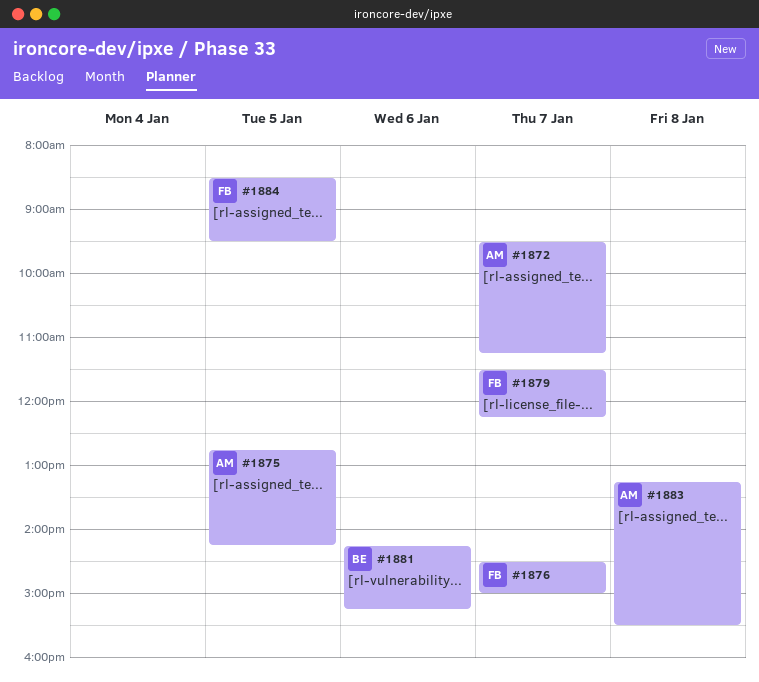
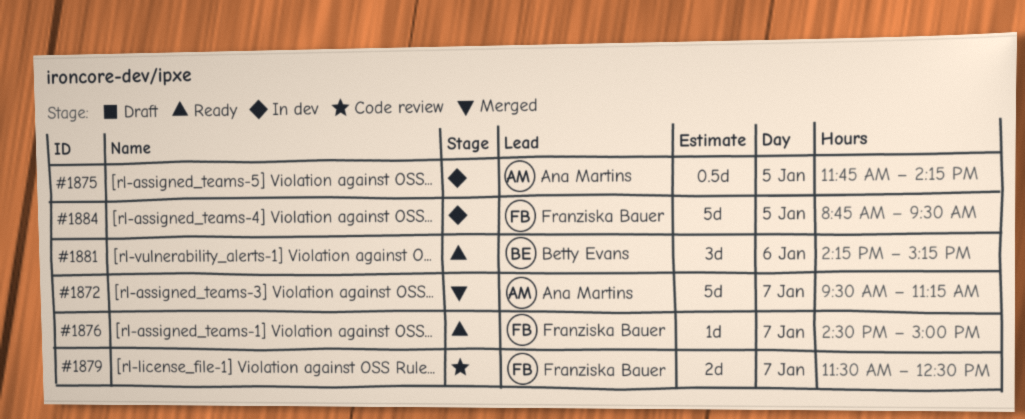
#1875, begins: 12:45 -> 11:45
#1879, ends: 12:15 -> 12:30
#1883: present -> none
#1884, begins: 08:30 -> 08:45

